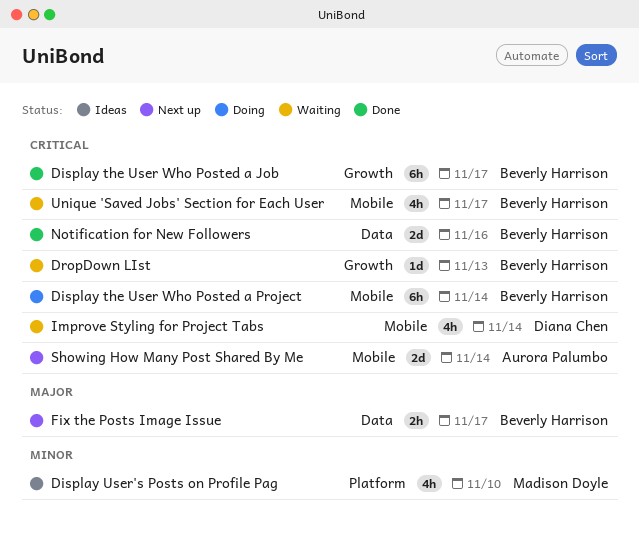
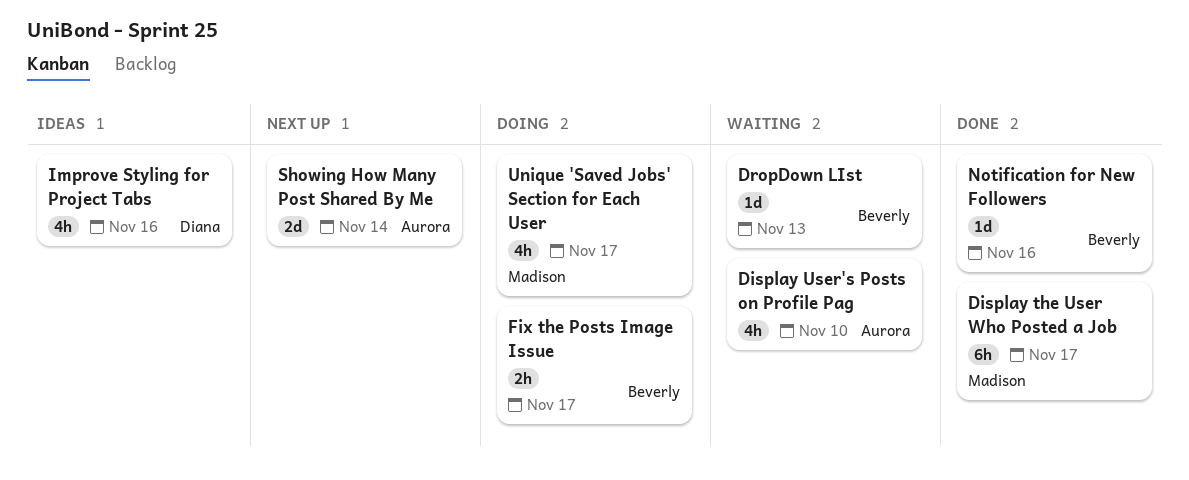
Display the User Who Posted a Job, owner: Beverly Harrison -> Madison Doyle
Display the User Who Posted a Project: present -> none
Display User's Posts on Profile Pag, status: Ideas -> Waiting
Display User's Posts on Profile Pag, owner: Madison Doyle -> Aurora Palumbo
Fix the Posts Image Issue, status: Next up -> Doing
Improve Styling for Project Tabs, status: Waiting -> Ideas
Improve Styling for Project Tabs, due: Nov 14 -> Nov 16
Notification for New Followers, estimate: 2d -> 1d
Unique 'Saved Jobs' Section for Each User, status: Waiting -> Doing
Unique 'Saved Jobs' Section for Each User, owner: Beverly Harrison -> Madison Doyle

